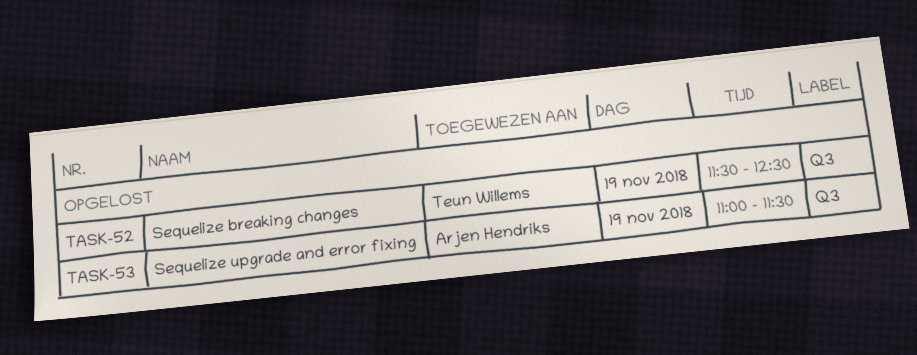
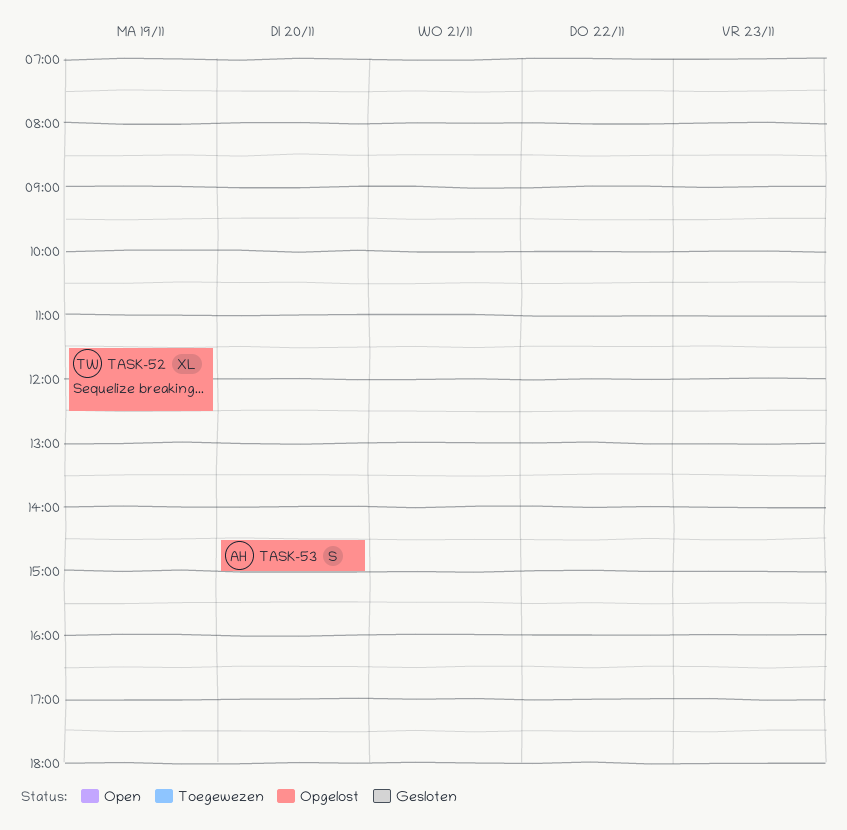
TASK-53, day: Nov 19 -> Nov 20
TASK-53, begins: 11:00 -> 14:30
TASK-53, ends: 11:30 -> 15:00

